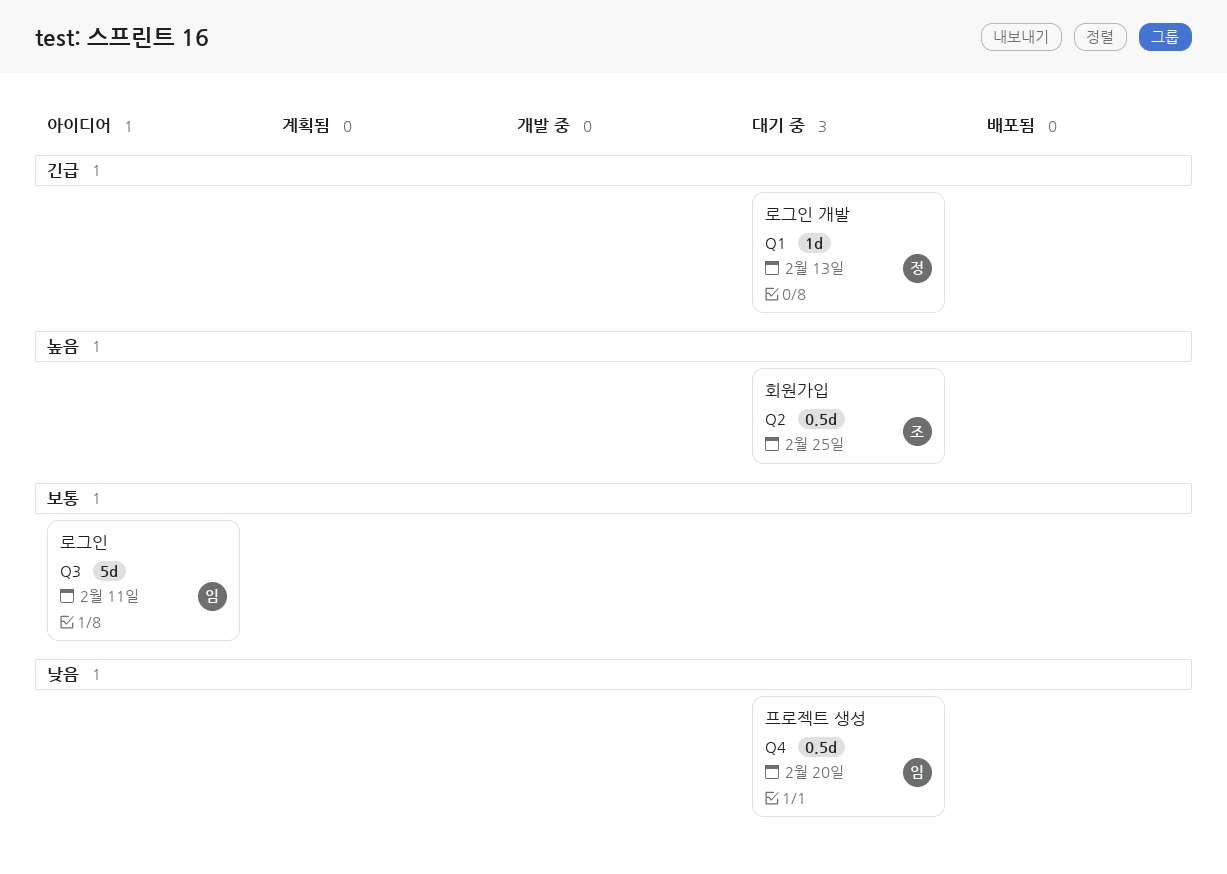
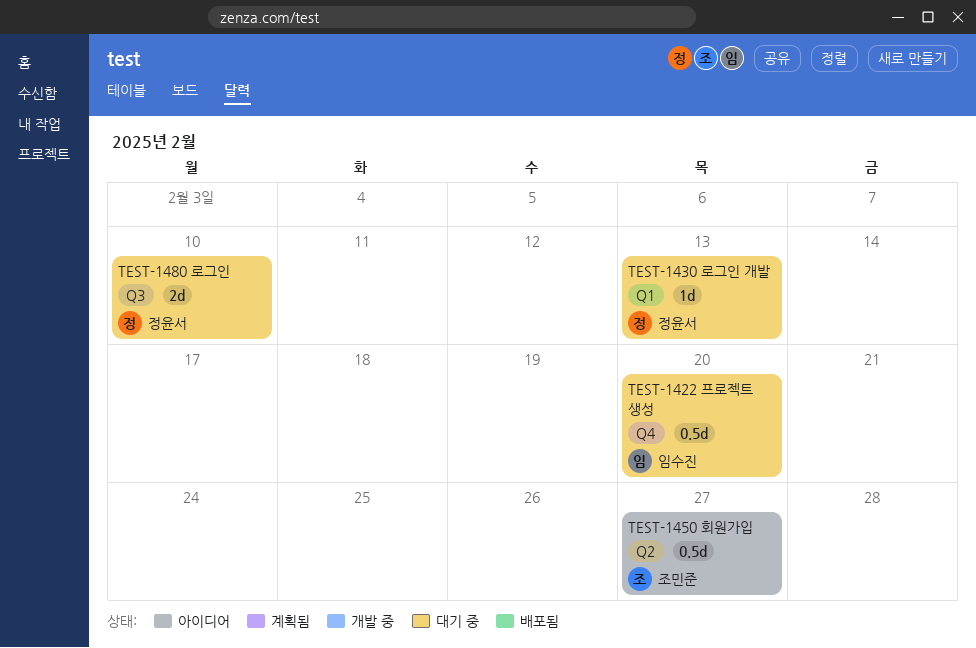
로그인, status: 아이디어 -> 대기 중
로그인, owner: 임수진 -> 정윤서
로그인, estimate: 5d -> 2d
로그인, due: Feb 11 -> Feb 10
회원가입, status: 대기 중 -> 아이디어
회원가입, due: Feb 25 -> Feb 27

